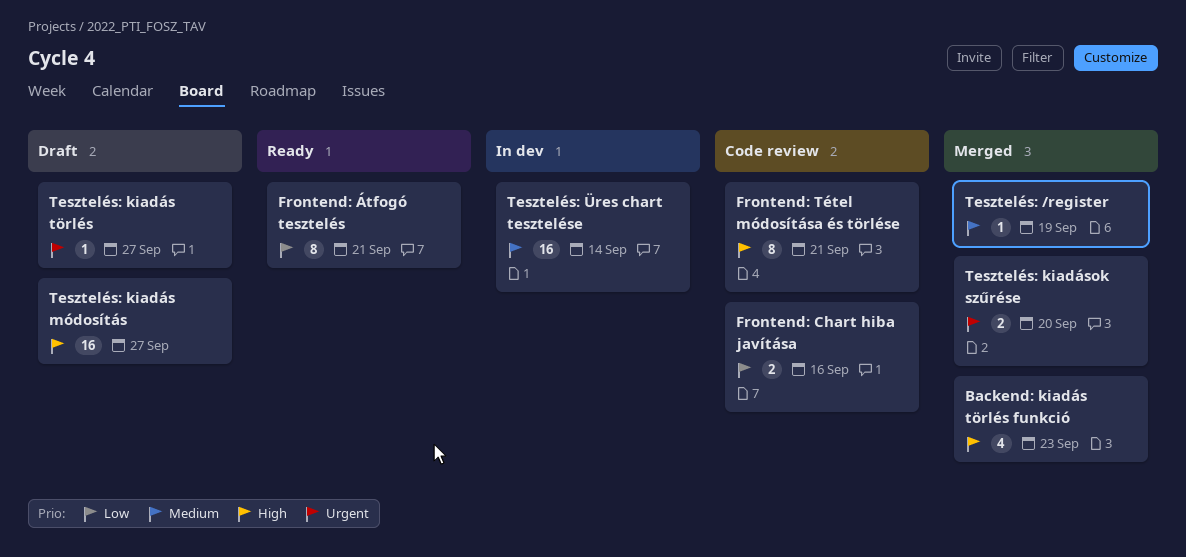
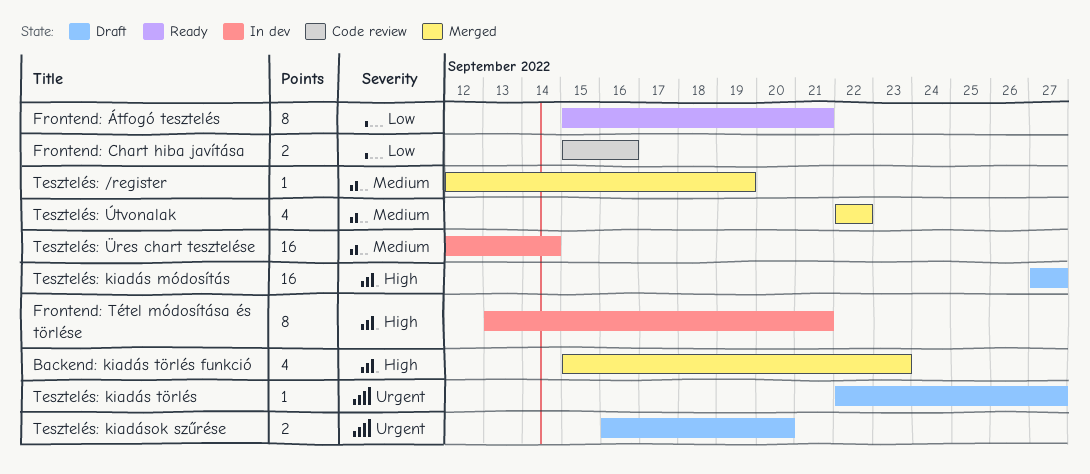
Frontend: Tétel módosítása és törlése, status: Code review -> In dev
Tesztelés: kiadások szűrése, status: Merged -> Draft
Tesztelés: Útvonalak: none -> present

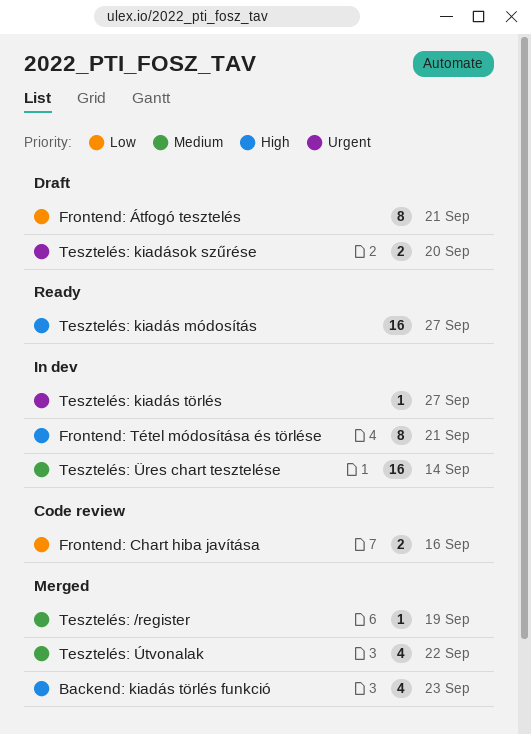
Frontend: Átfogó tesztelés, status: Ready -> Draft
Tesztelés: kiadás módosítás, status: Draft -> Ready
Tesztelés: kiadás törlés, status: Draft -> In dev

